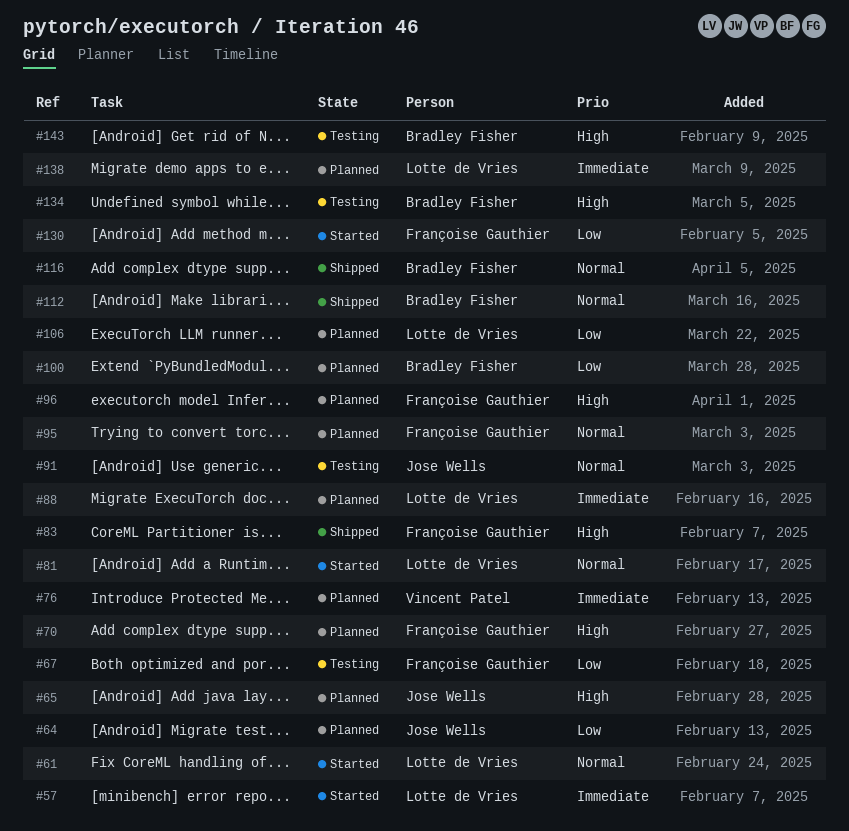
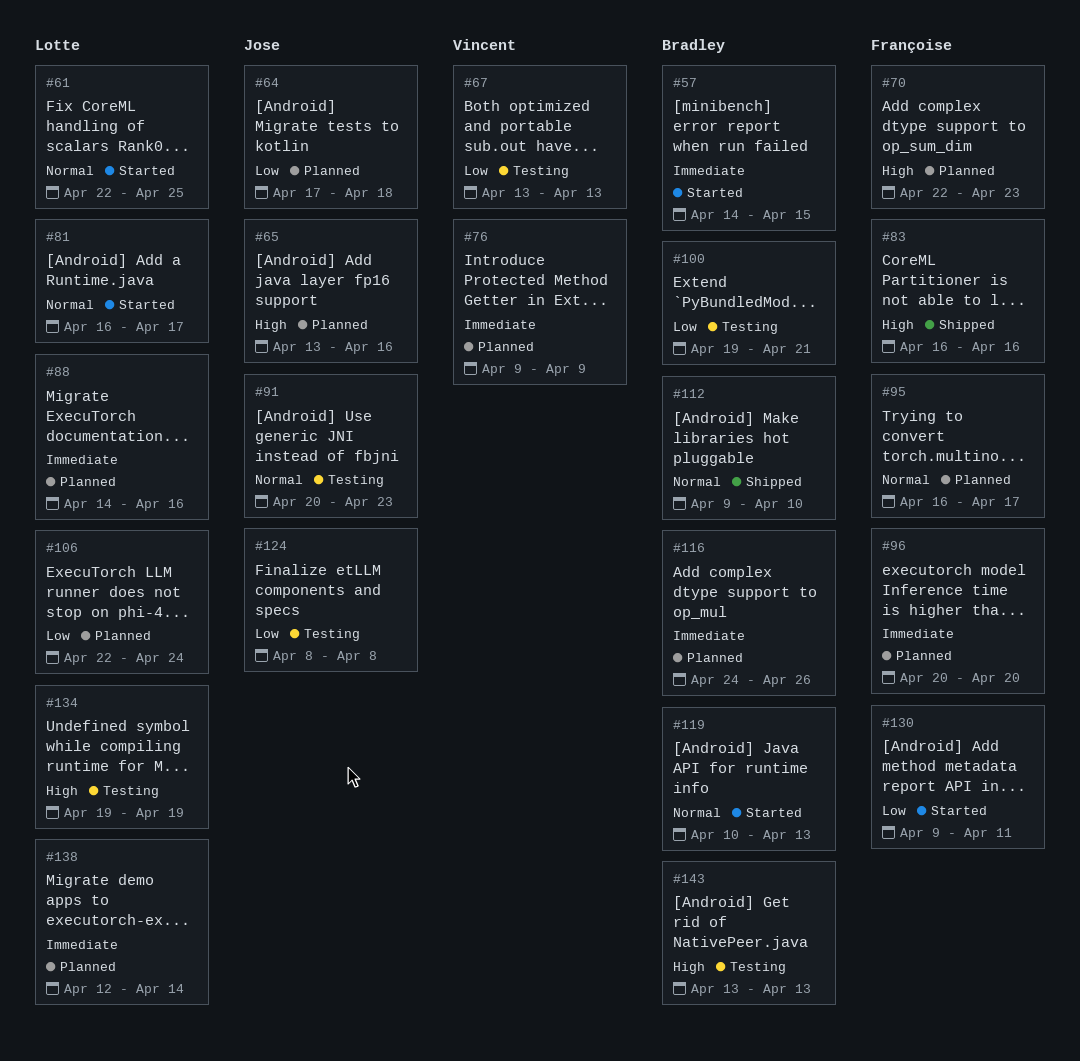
#57, owner: Lotte de Vries -> Bradley Fisher
#67, owner: Françoise Gauthier -> Vincent Patel
#96, priority: High -> Immediate
#100, status: Planned -> Testing
#116, status: Shipped -> Planned
#116, priority: Normal -> Immediate
#119: none -> present
#124: none -> present
#134, owner: Bradley Fisher -> Lotte de Vries

